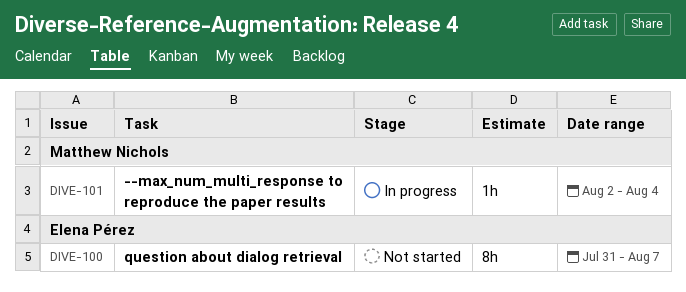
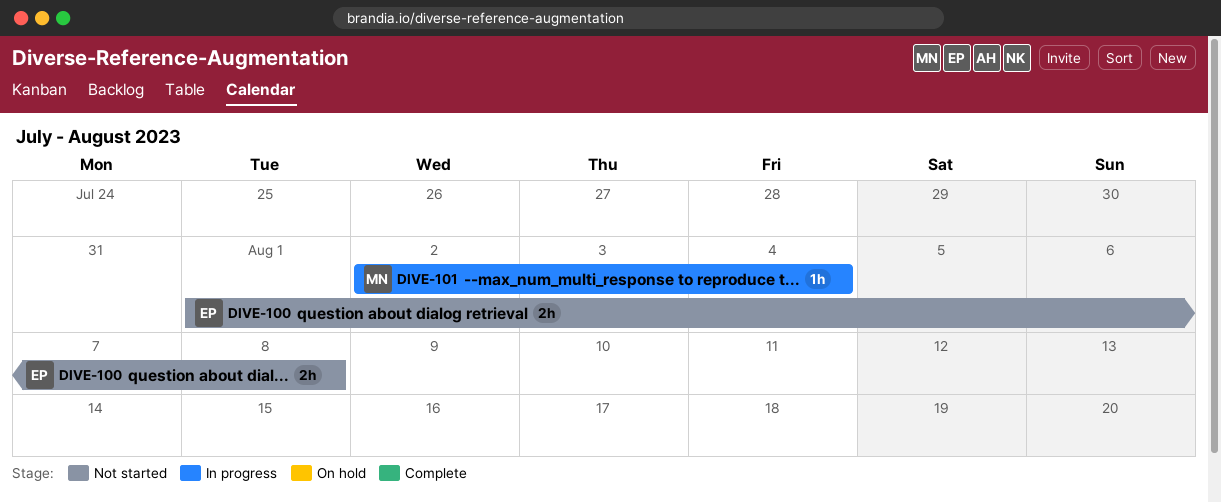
DIVE-100, estimate: 8h -> 2h
DIVE-100, start: Jul 31 -> Aug 1
DIVE-100, due: Aug 7 -> Aug 8

